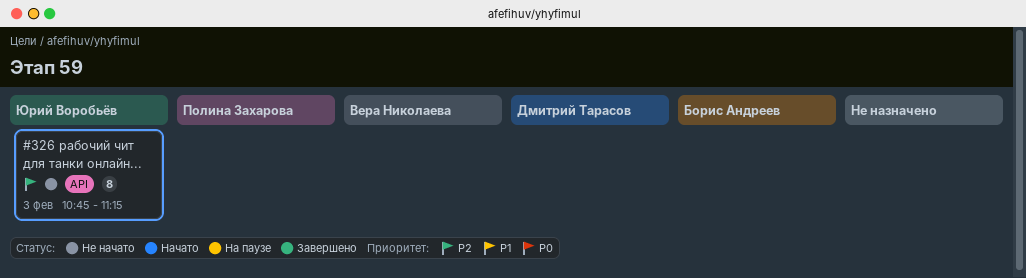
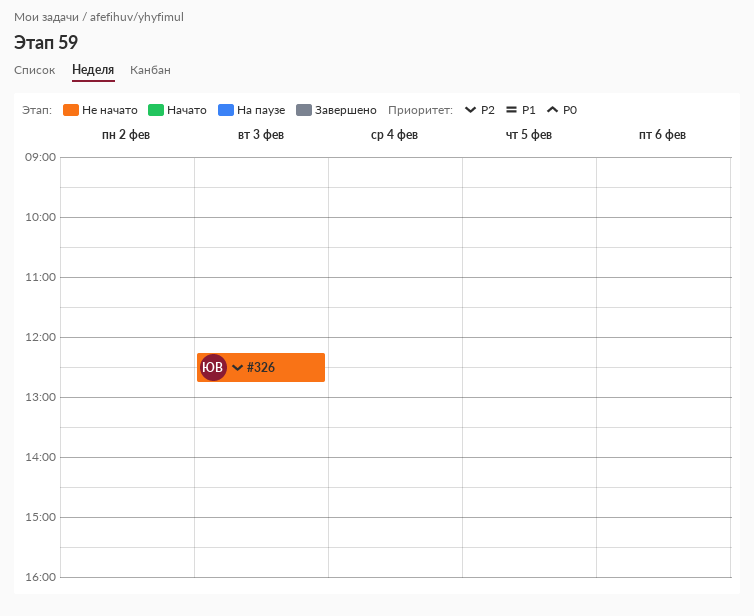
#326, begins: 10:45 -> 12:15
#326, ends: 11:15 -> 12:45

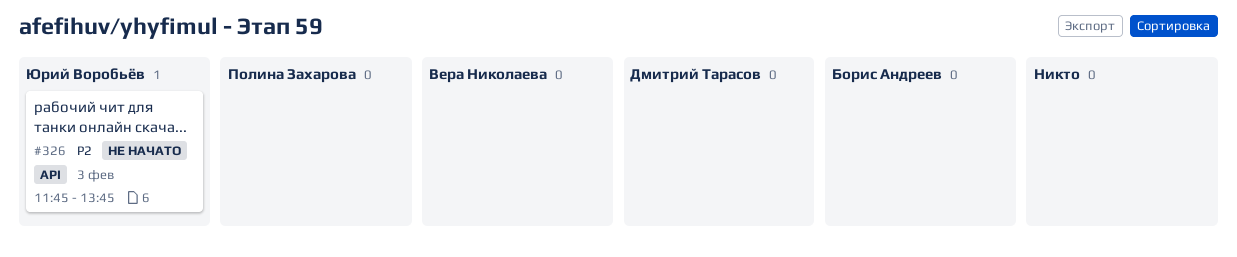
#326, begins: 12:15 -> 11:45
#326, ends: 12:45 -> 13:45

